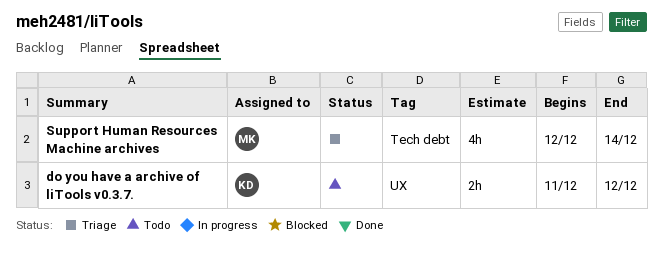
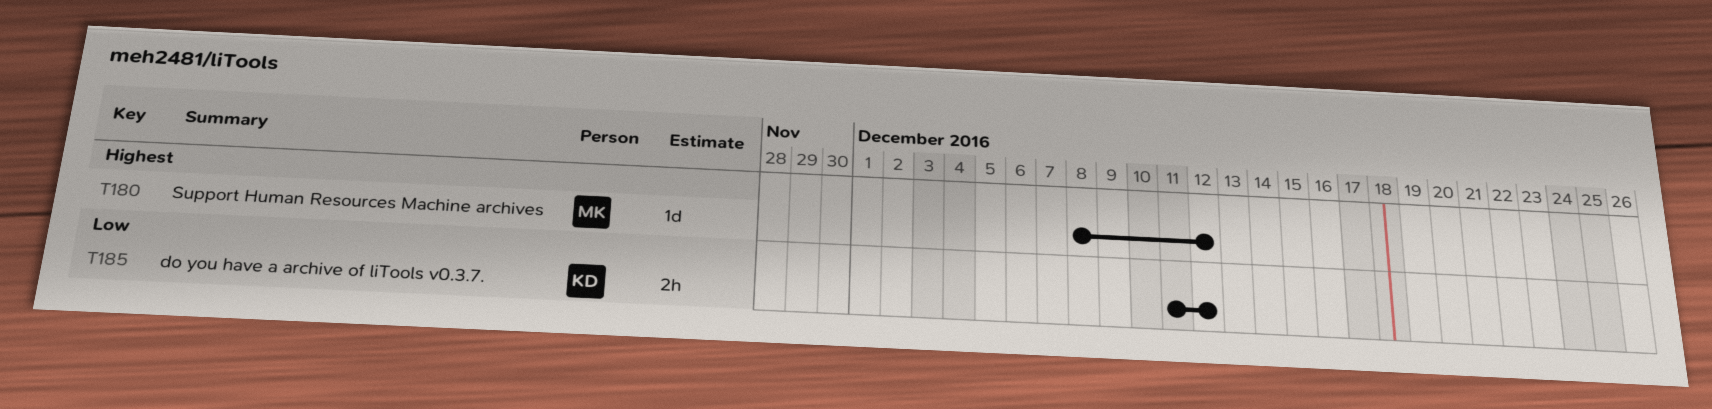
Support Human Resources Machine archives, estimate: 4h -> 1d
Support Human Resources Machine archives, start: Dec 12 -> Dec 8
Support Human Resources Machine archives, due: Dec 14 -> Dec 12

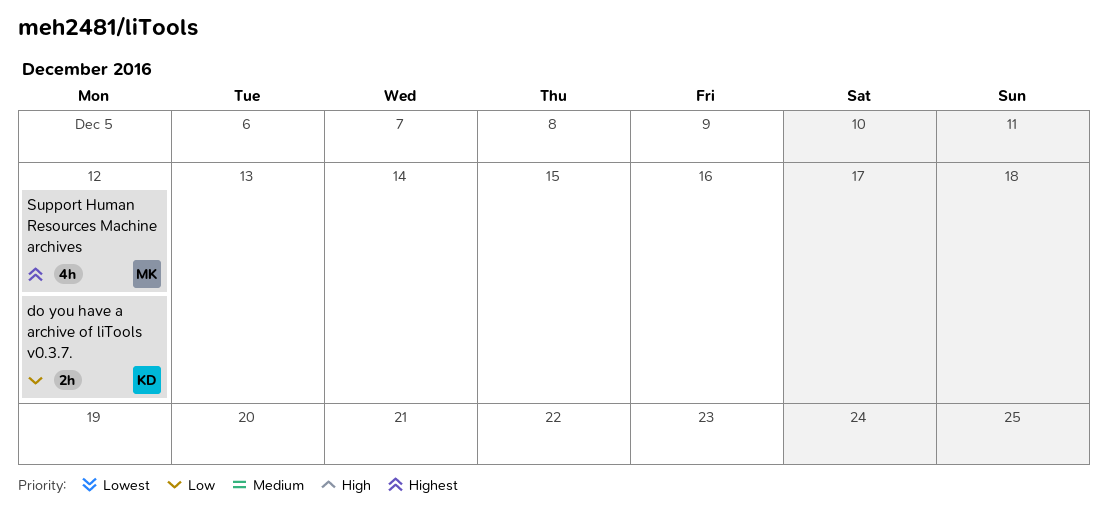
Support Human Resources Machine archives, estimate: 1d -> 4h

